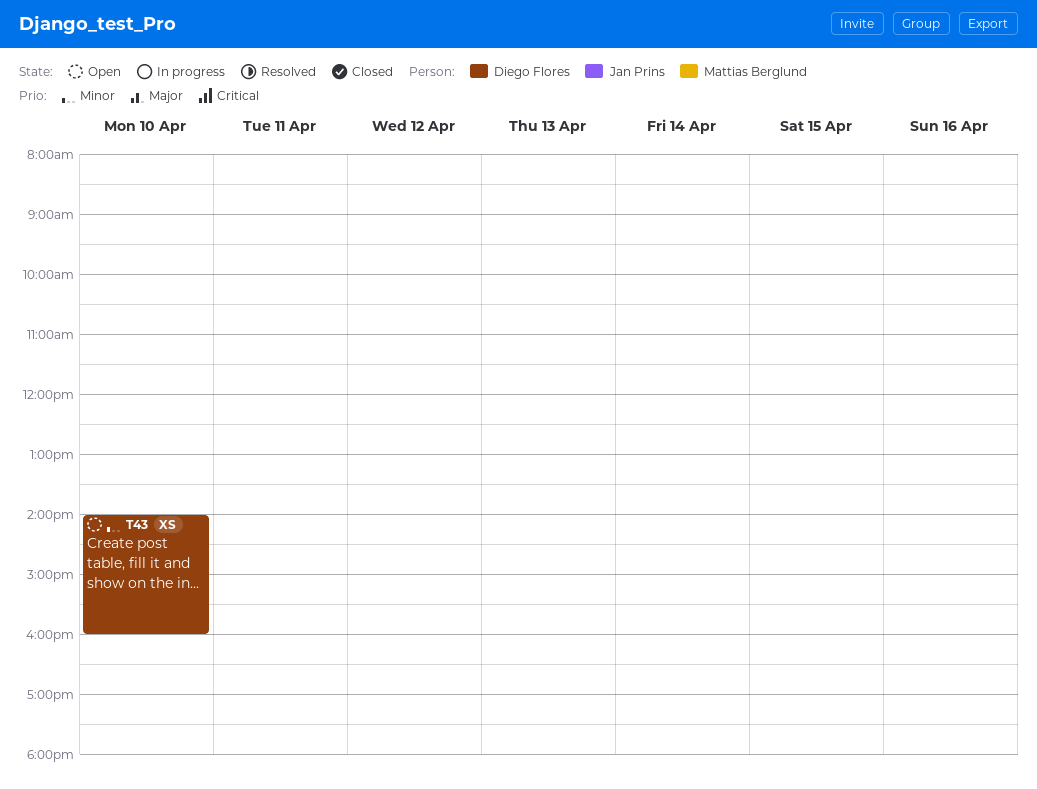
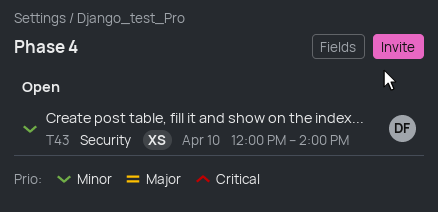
T43, begins: 14:00 -> 12:00
T43, ends: 16:00 -> 14:00

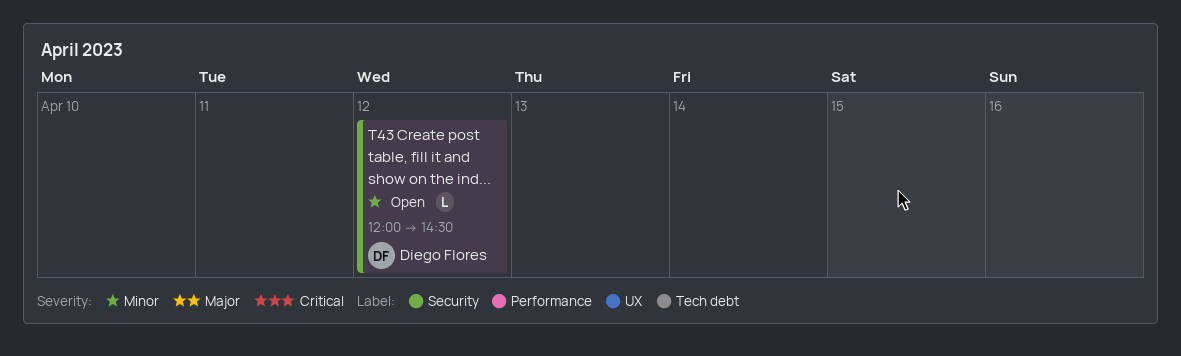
T43, estimate: XS -> L
T43, day: Apr 10 -> Apr 12
T43, ends: 14:00 -> 14:30

